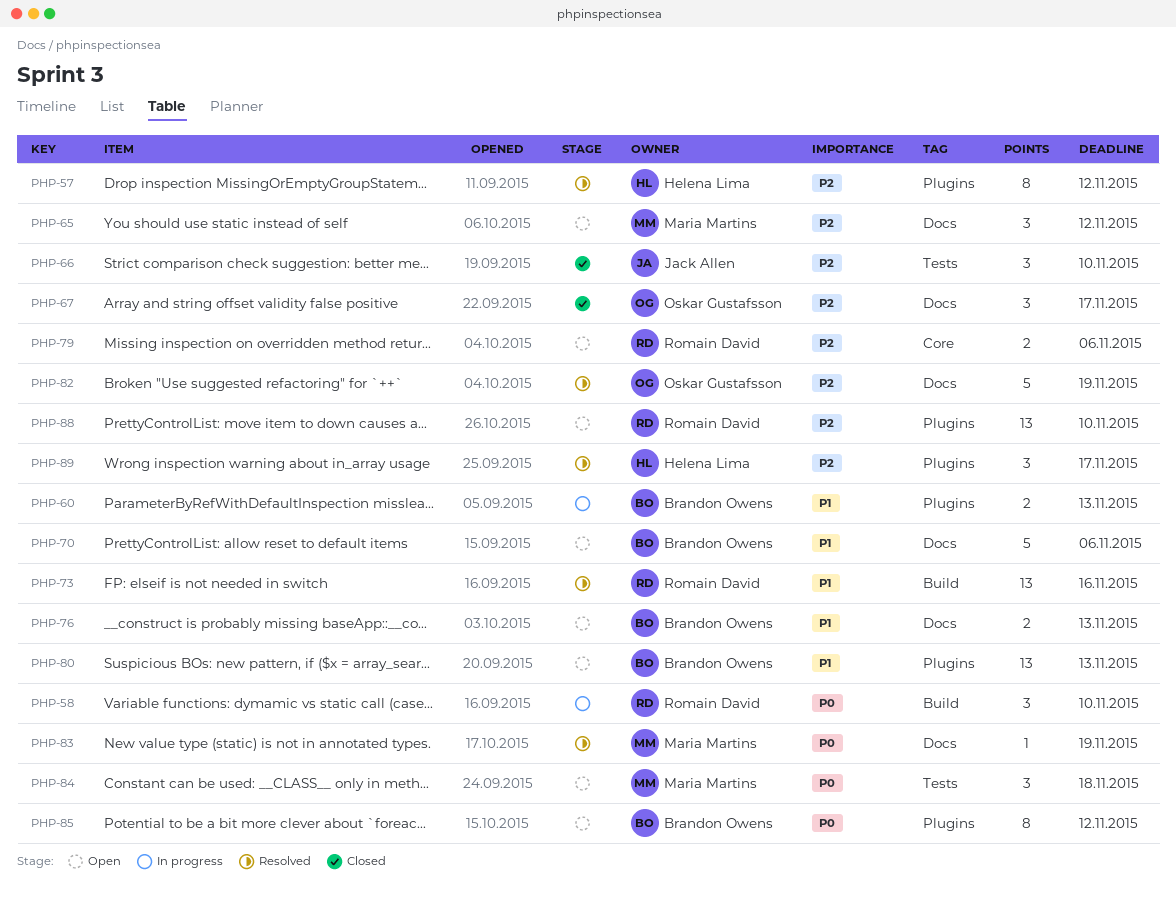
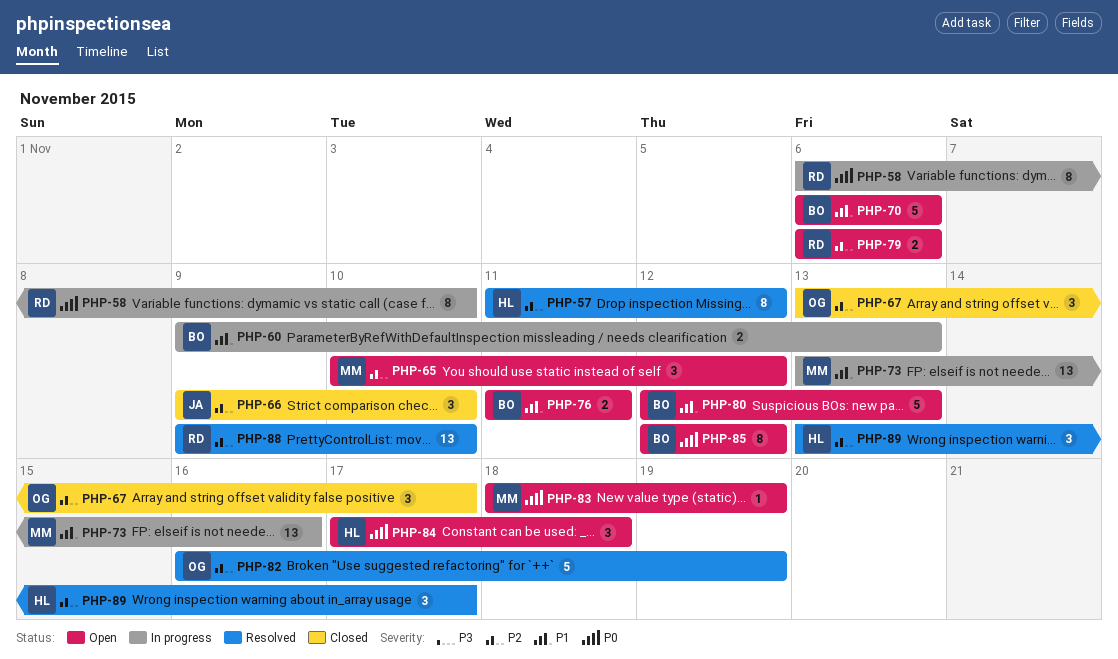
PHP-58, estimate: 3 -> 8
PHP-73, status: Resolved -> In progress
PHP-73, owner: Romain David -> Maria Martins
PHP-76, due: Nov 13 -> Nov 11
PHP-80, estimate: 13 -> 5
PHP-83, status: Resolved -> Open
PHP-84, owner: Maria Martins -> Helena Lima
PHP-88, status: Open -> Resolved

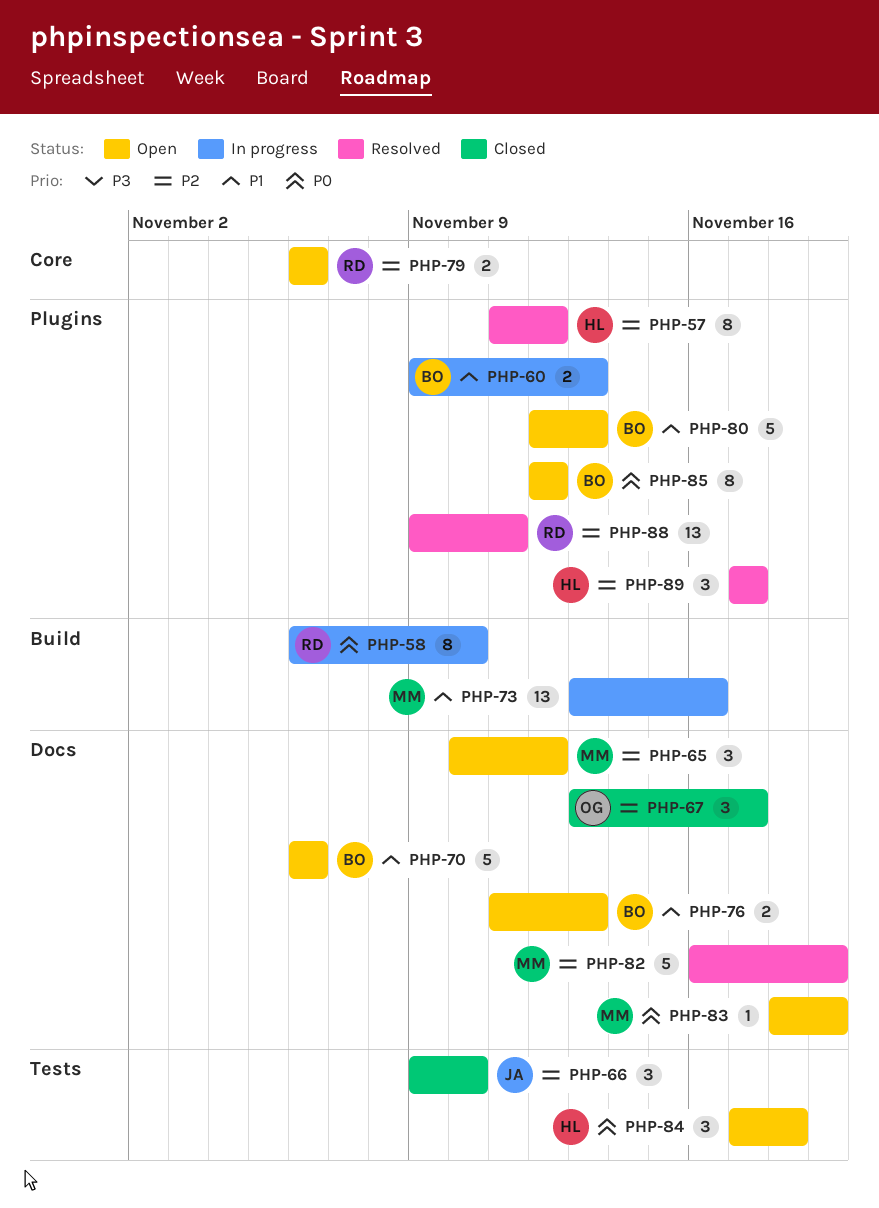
PHP-76, due: Nov 11 -> Nov 13
PHP-82, owner: OG -> MM
PHP-88, due: Nov 10 -> Nov 11
PHP-89, start: Nov 13 -> Nov 17

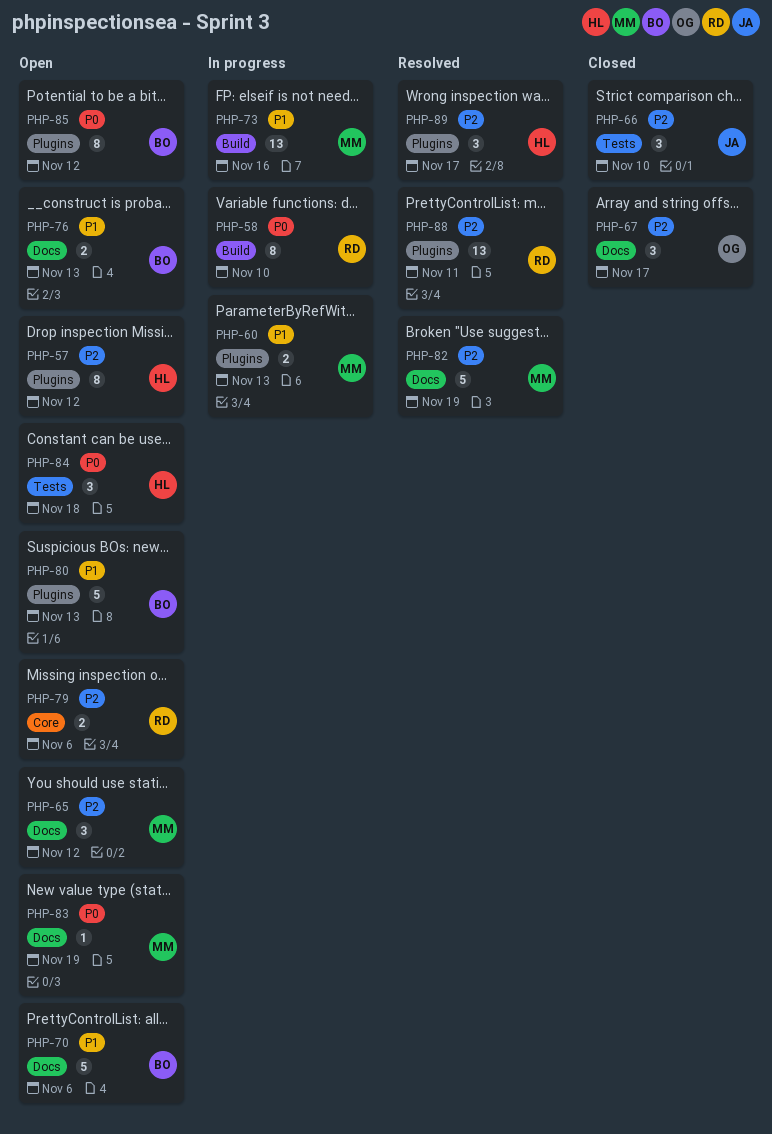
PHP-57, status: Resolved -> Open
PHP-60, owner: BO -> MM

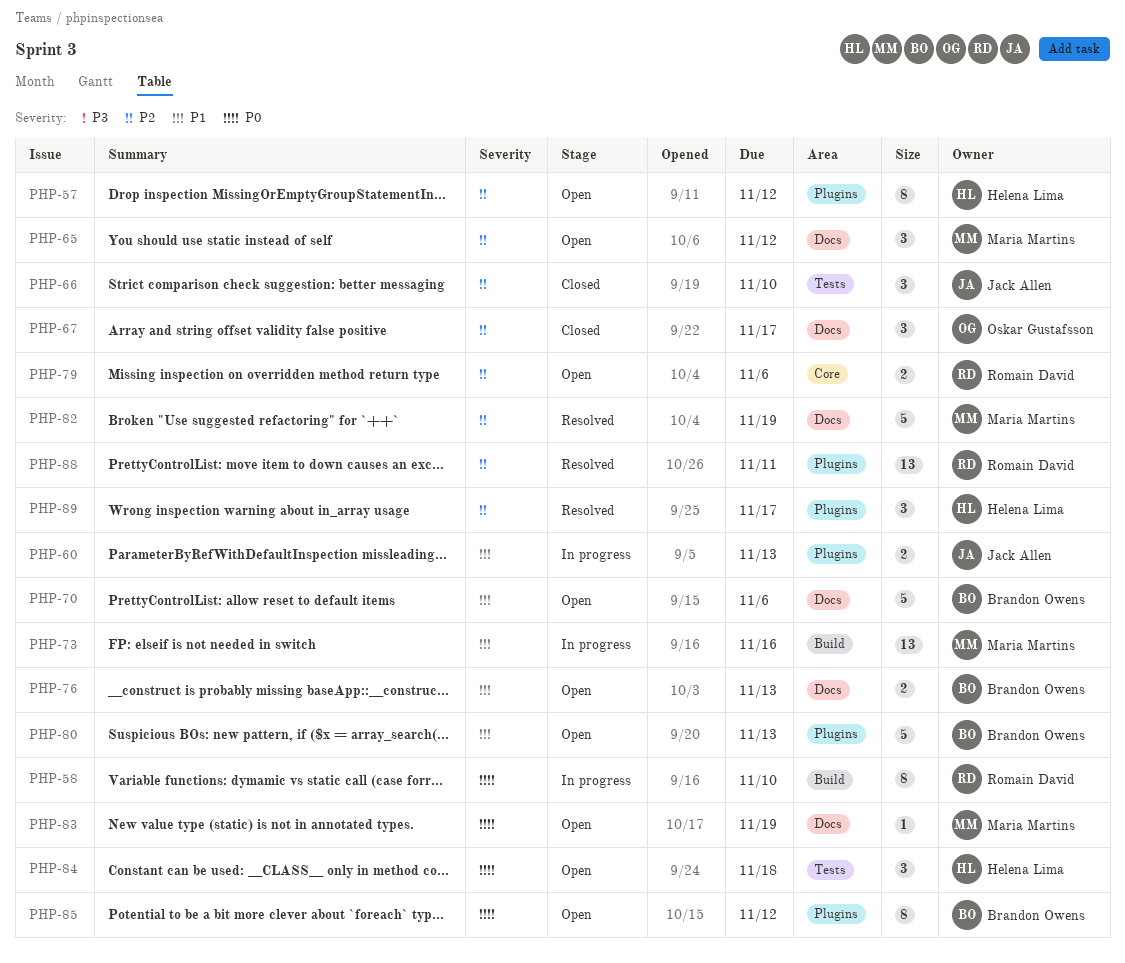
PHP-60, owner: Maria Martins -> Jack Allen

